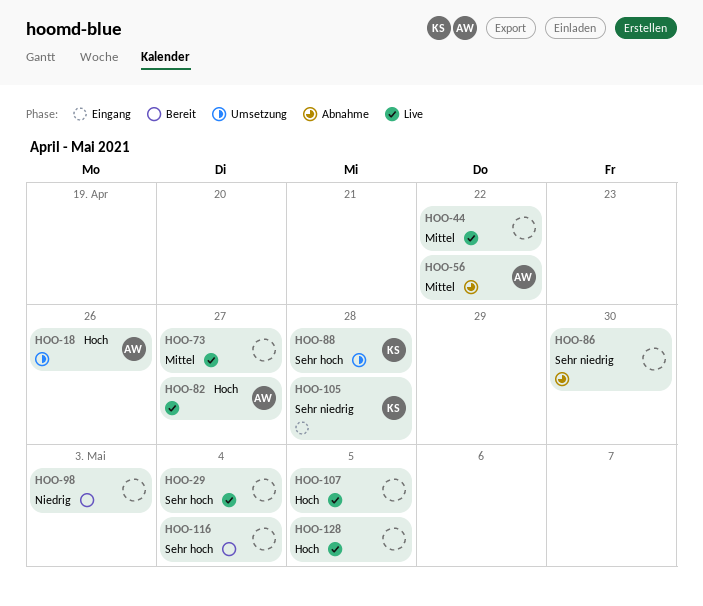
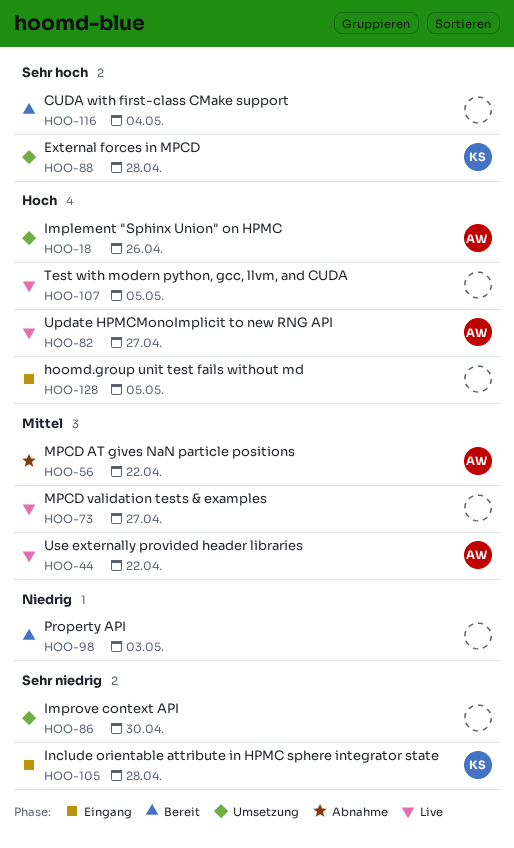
HOO-29: present -> none
HOO-44, owner: none -> AW
HOO-86, status: Abnahme -> Umsetzung
HOO-128, status: Live -> Eingang

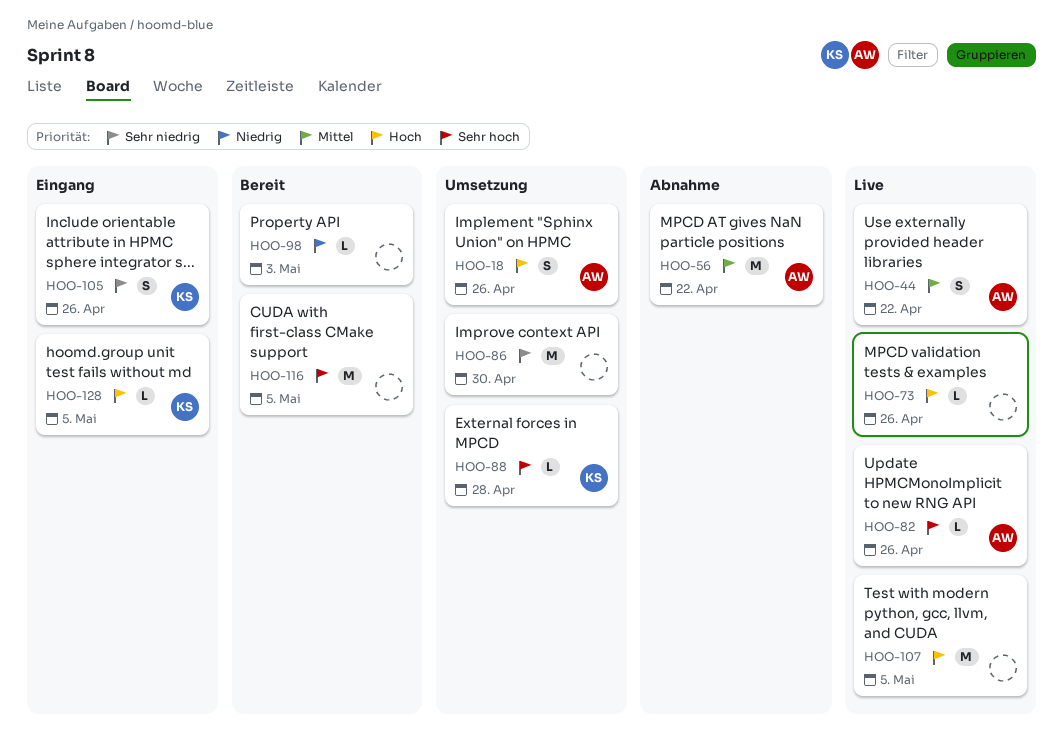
HOO-73, priority: Mittel -> Hoch
HOO-73, due: Apr 27 -> Apr 26
HOO-82, priority: Hoch -> Sehr hoch
HOO-82, due: Apr 27 -> Apr 26
HOO-105, due: Apr 28 -> Apr 26
HOO-116, due: May 4 -> May 5
HOO-128, owner: none -> KS

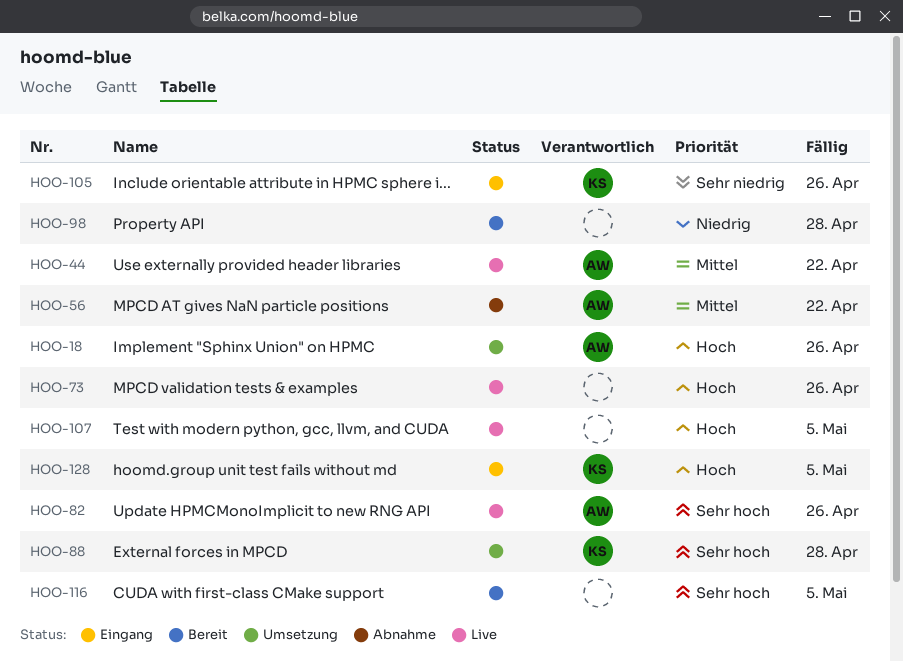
HOO-86: present -> none
HOO-98, due: May 3 -> Apr 28

